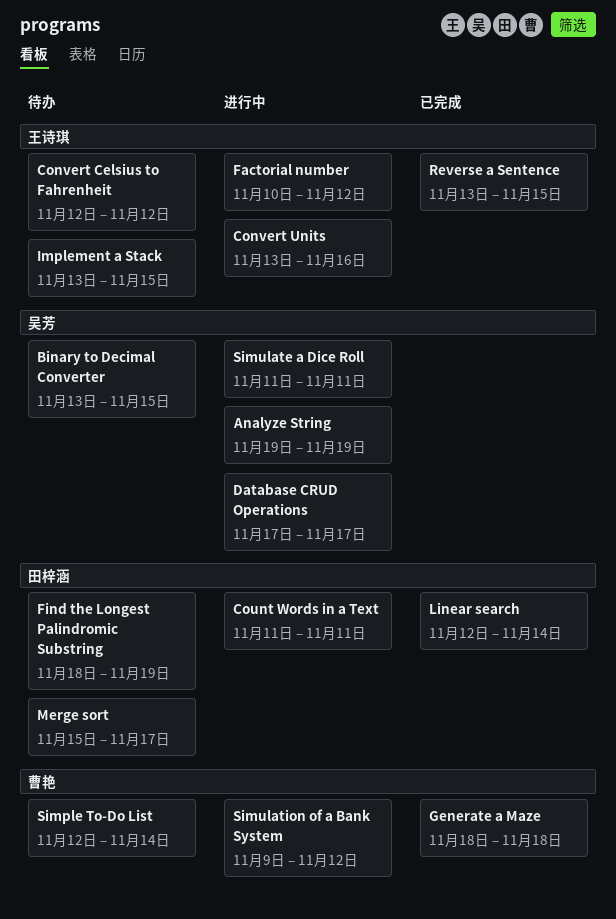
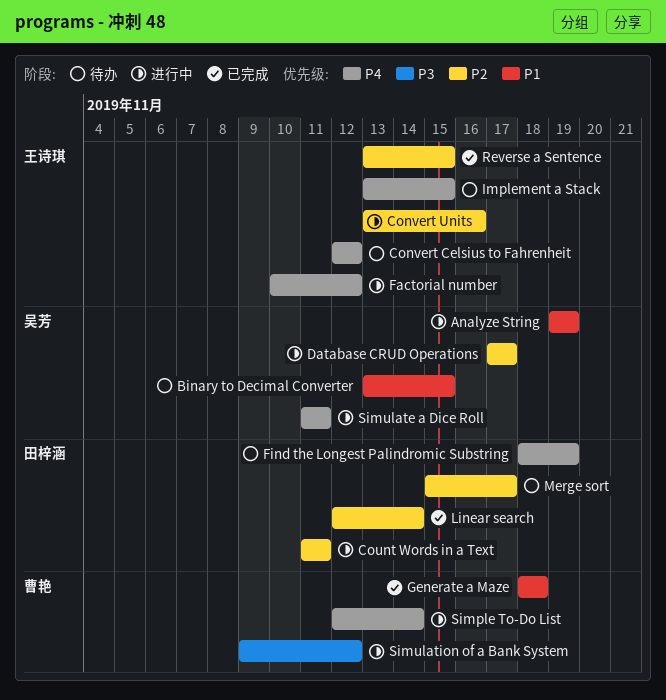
Simple To-Do List, status: 待办 -> 进行中

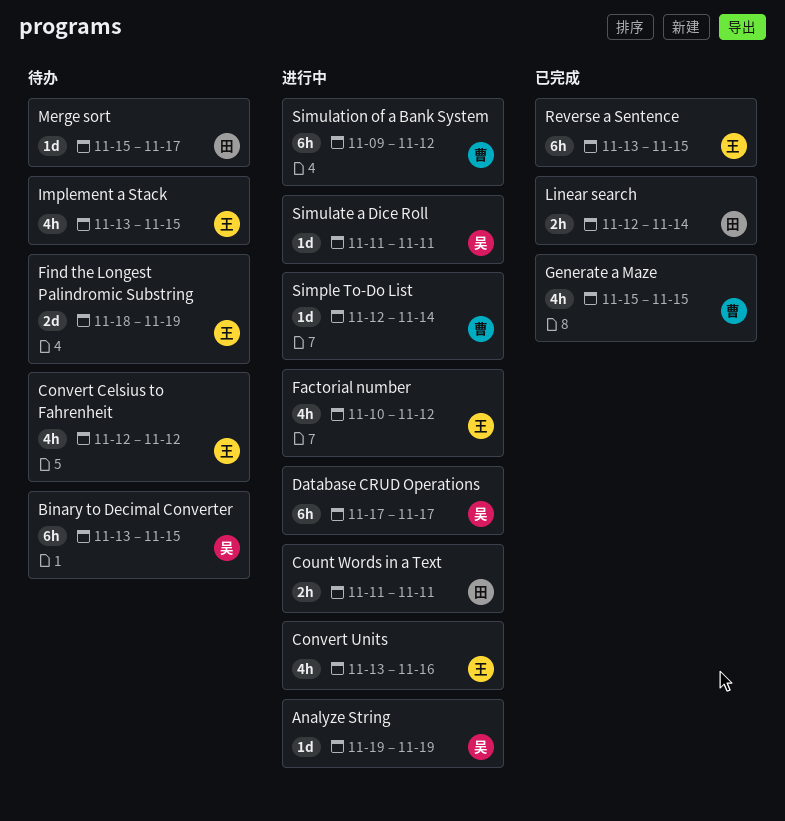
Find the Longest Palindromic Substring, owner: 田梓涵 -> 王诗琪
Generate a Maze, start: Nov 18 -> Nov 15
Generate a Maze, due: Nov 18 -> Nov 15

